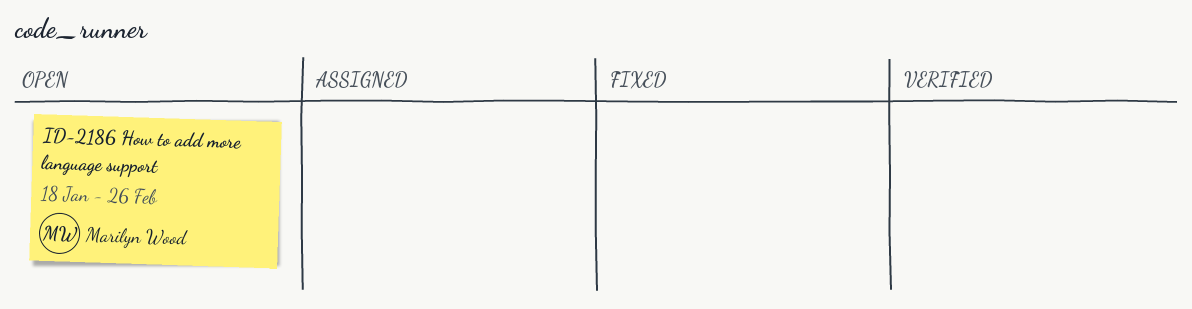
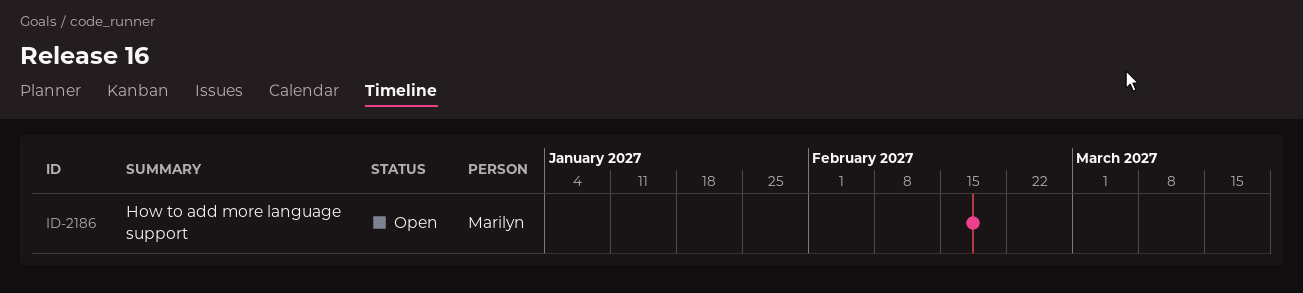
ID-2186, start: Jan 18 -> Feb 15
ID-2186, due: Feb 26 -> Feb 19

